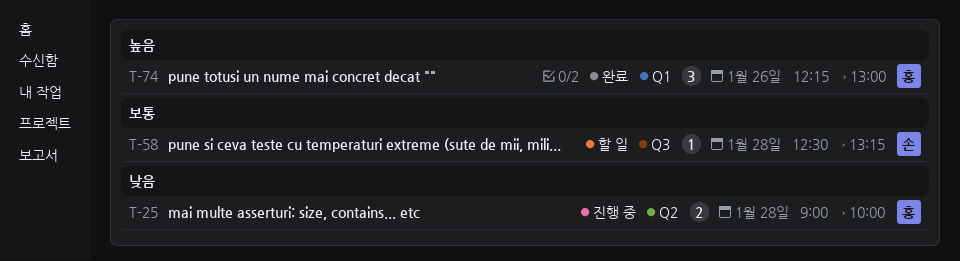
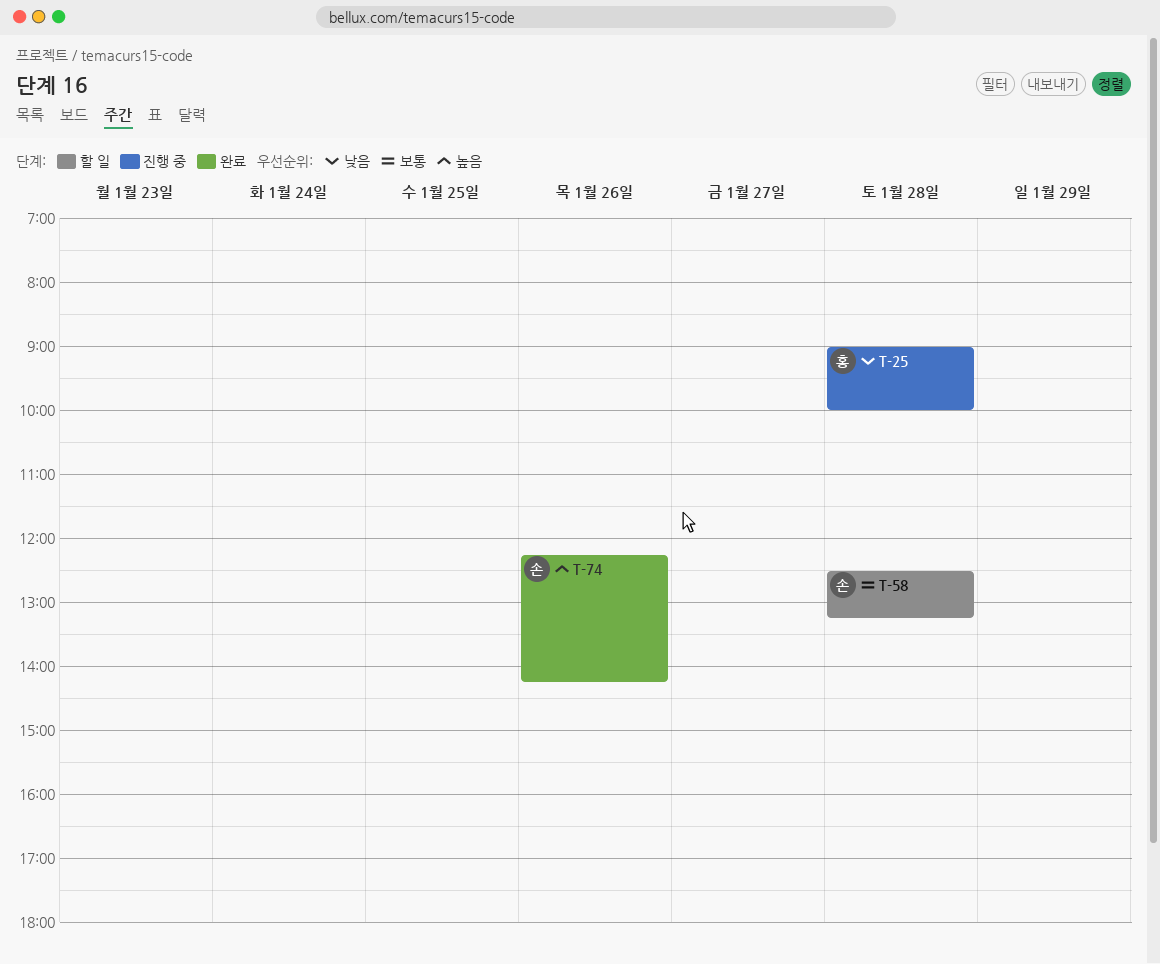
T-74, owner: 홍 -> 손
T-74, ends: 13:00 -> 14:15

